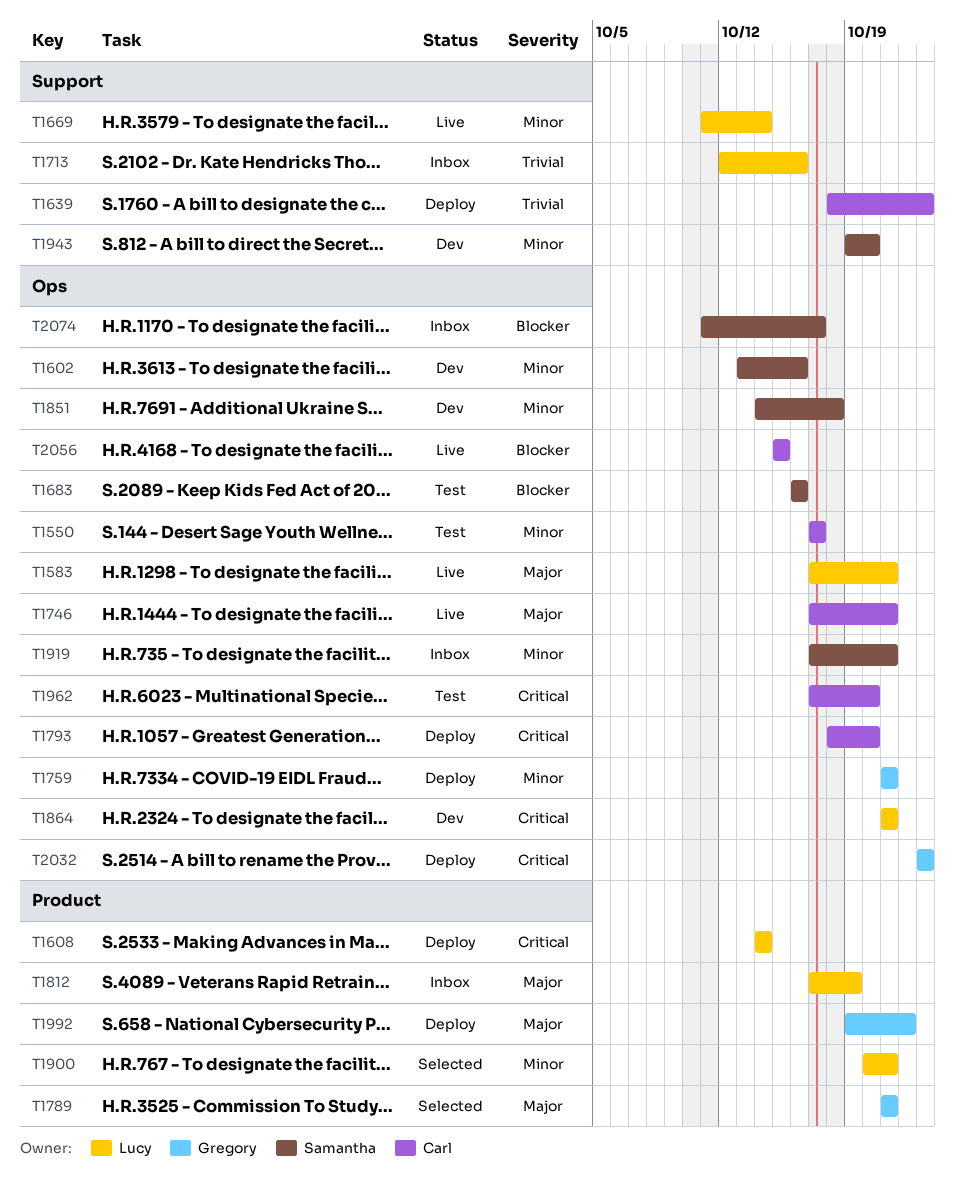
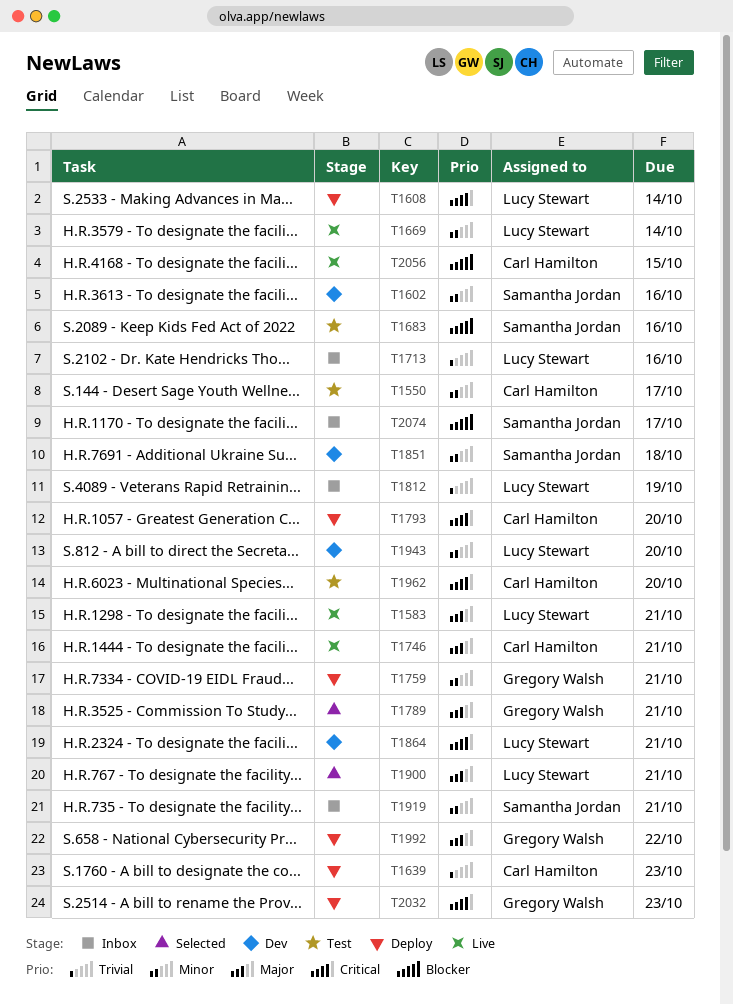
T1812, priority: Major -> Trivial
T1900, priority: Minor -> Major
T1943, owner: Samantha Jordan -> Lucy Stewart

